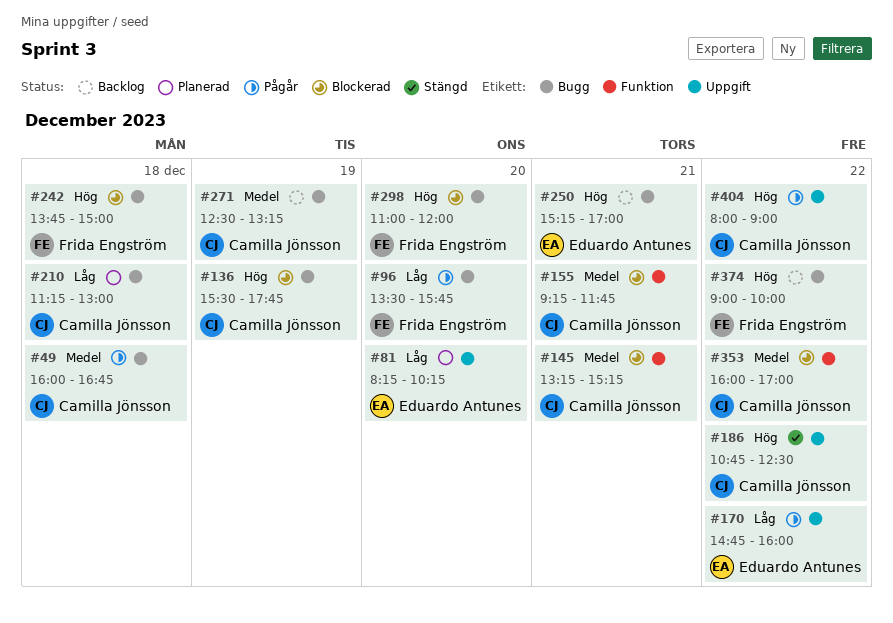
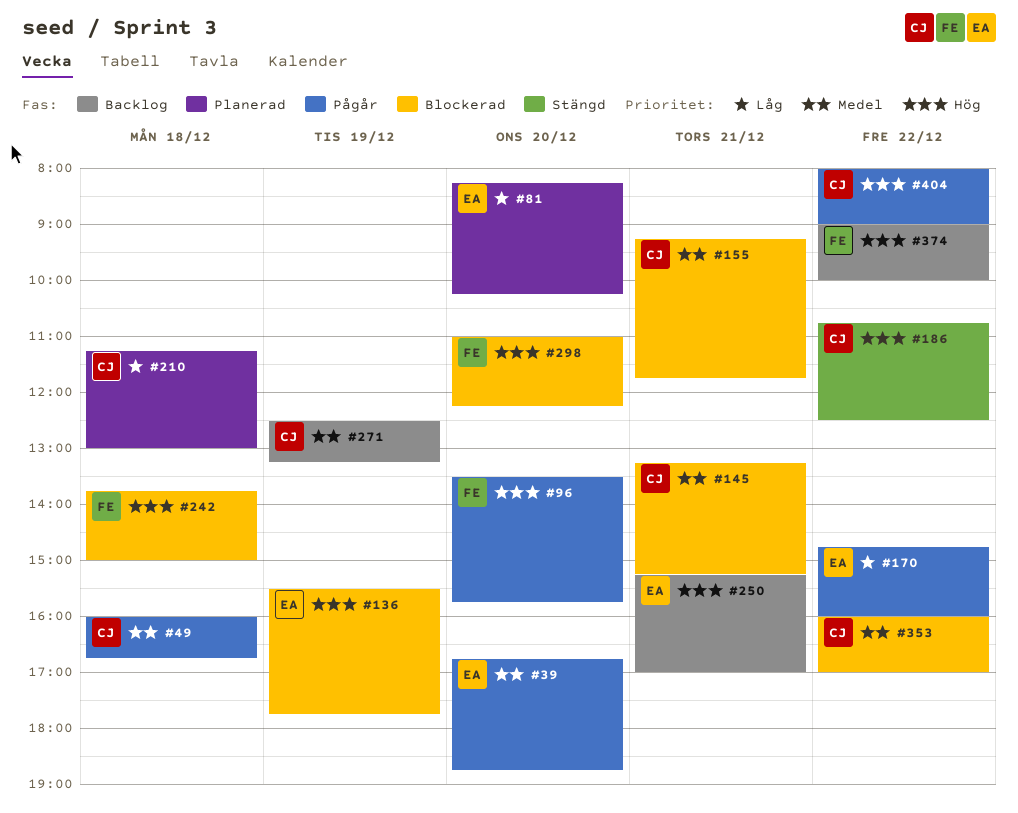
#39: none -> present
#96, priority: Låg -> Hög
#136, owner: Camilla Jönsson -> Eduardo Antunes
#298, ends: 12:00 -> 12:15

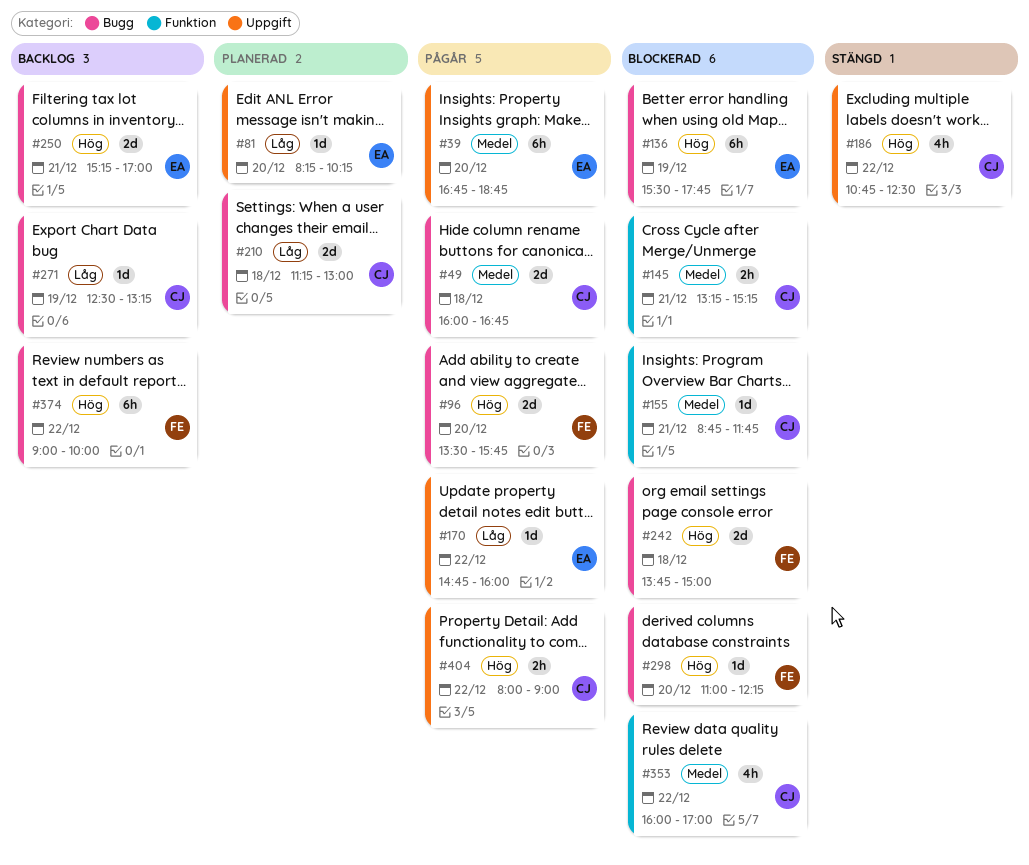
#155, begins: 09:15 -> 08:45
#271, priority: Medel -> Låg

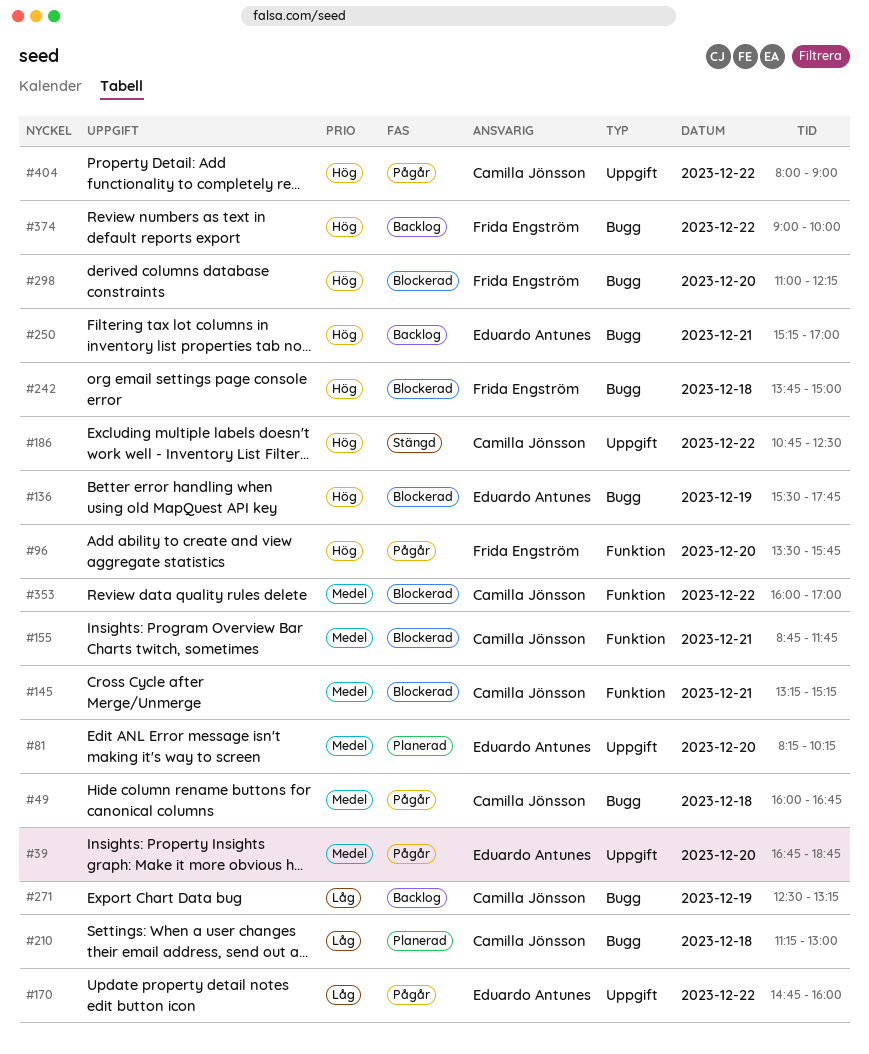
#81, priority: Låg -> Medel
#96, label: Bugg -> Funktion

